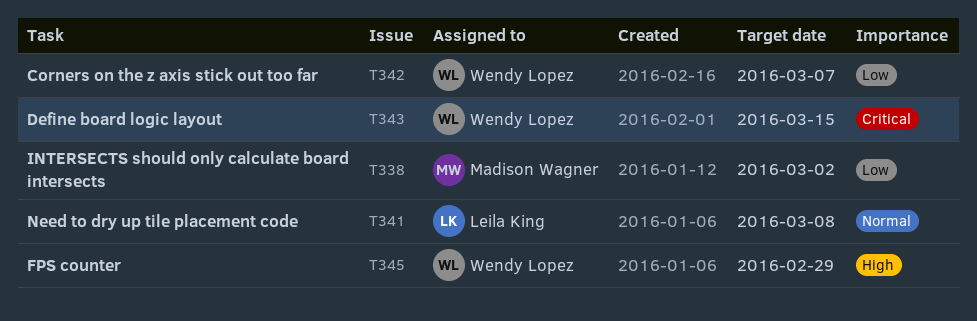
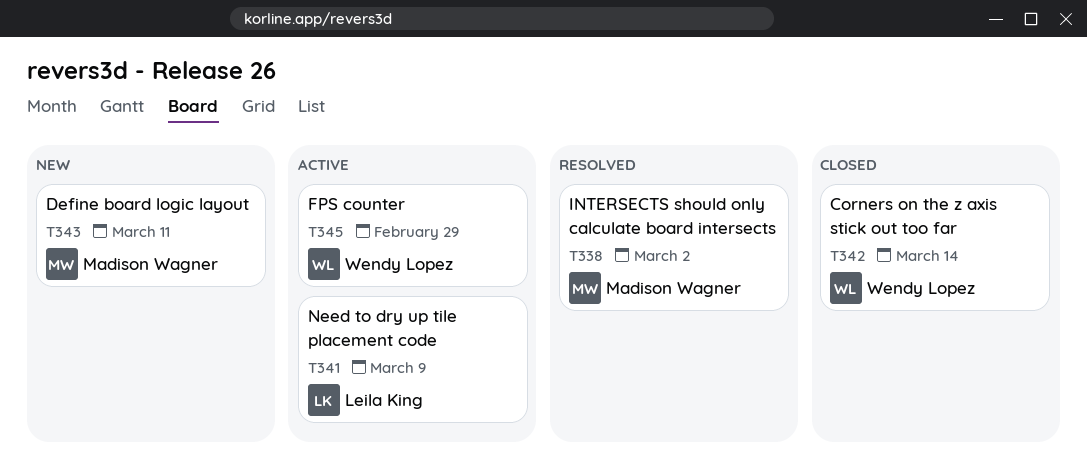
T341, due: Mar 8 -> Mar 9
T342, due: Mar 7 -> Mar 14
T343, owner: Wendy Lopez -> Madison Wagner
T343, due: Mar 15 -> Mar 11

